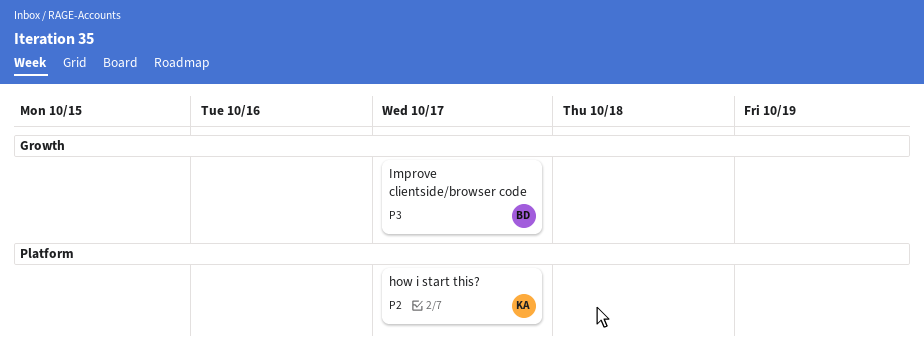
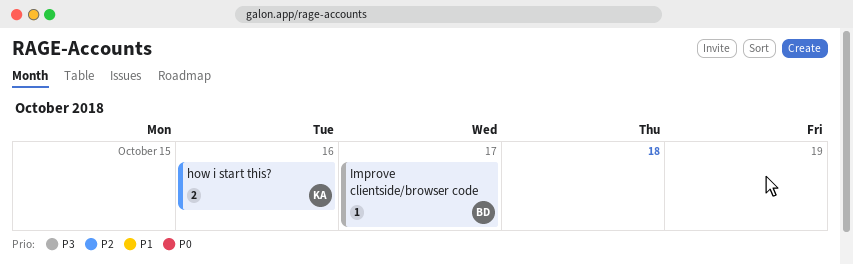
how i start this?, due: Oct 17 -> Oct 16

